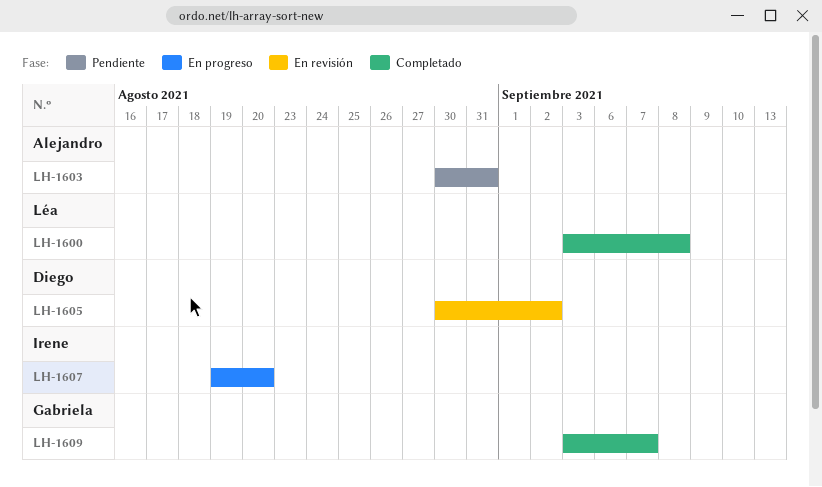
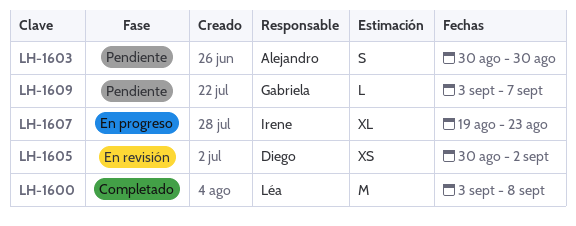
LH-1603, due: Aug 31 -> Aug 30
LH-1607, due: Aug 20 -> Aug 23
LH-1609, status: Completado -> Pendiente

